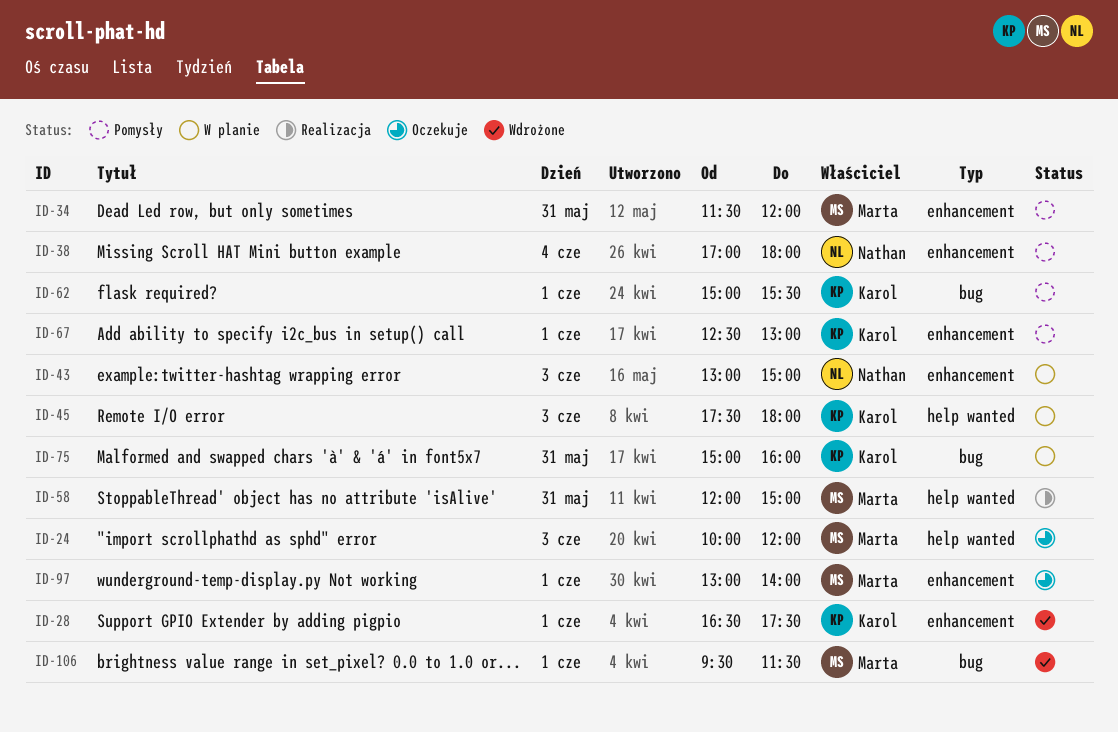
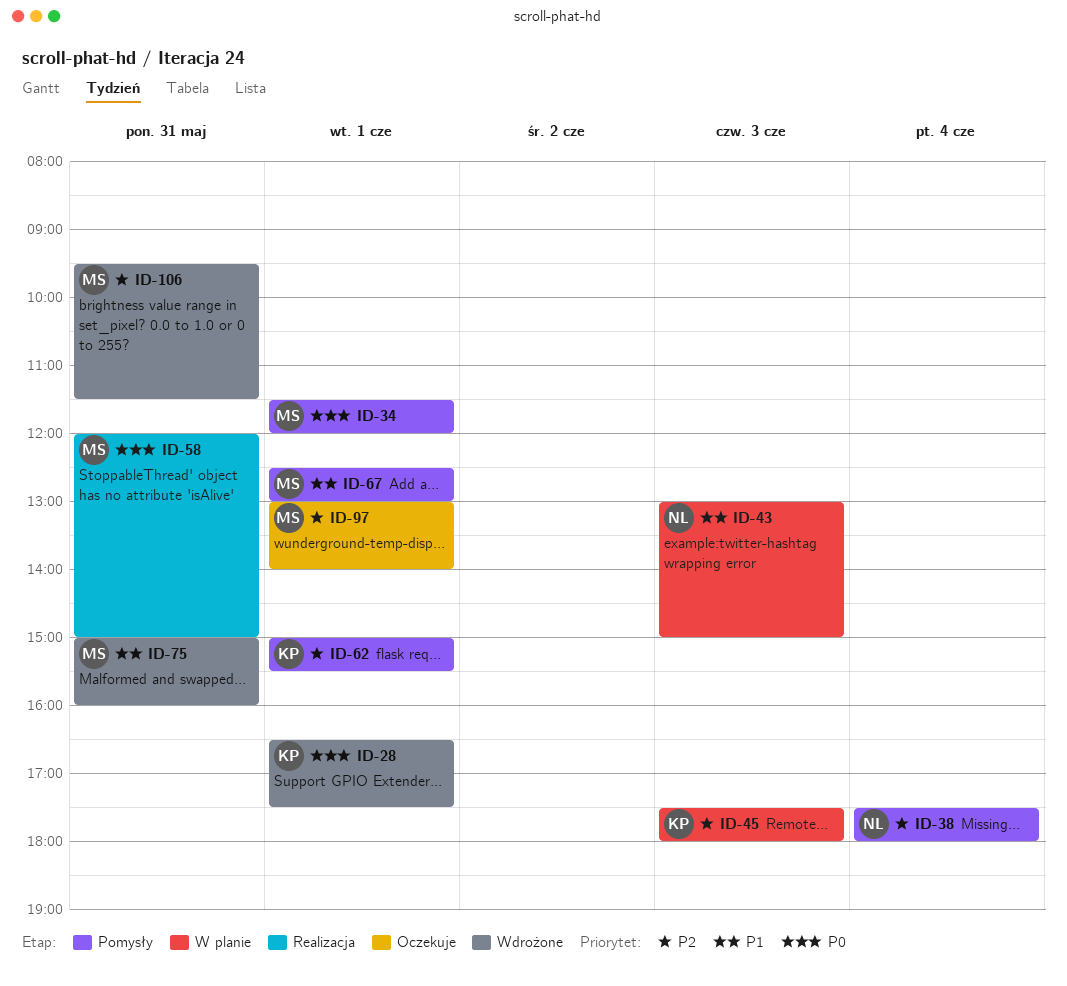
ID-24: present -> none
ID-34, day: May 31 -> Jun 1
ID-38, begins: 17:00 -> 17:30
ID-67, owner: Karol -> Marta
ID-75, status: W planie -> Wdrożone
ID-75, owner: Karol -> Marta
ID-106, day: Jun 1 -> May 31

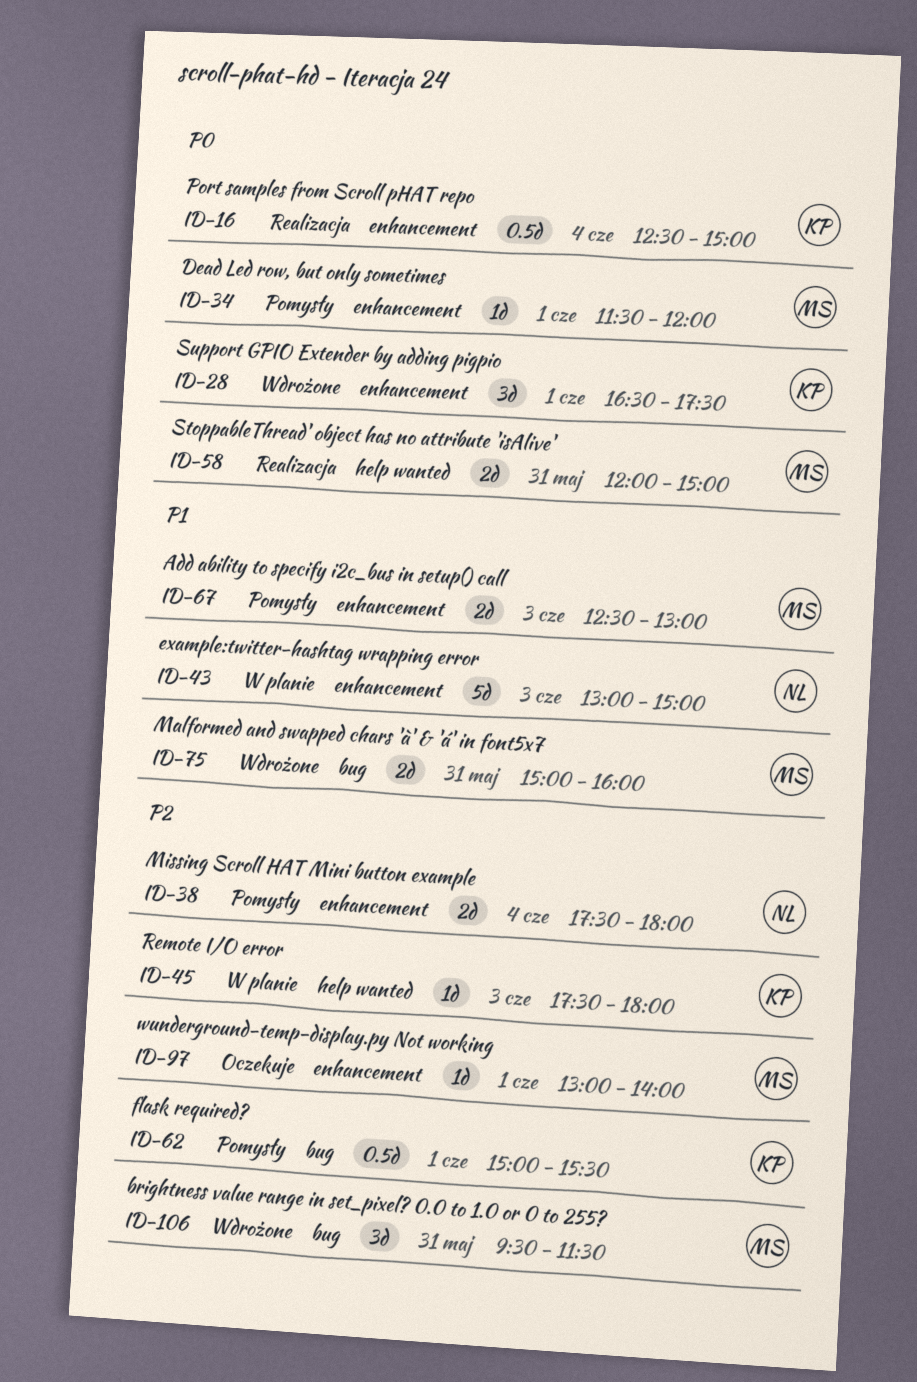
ID-16: none -> present
ID-67, day: Jun 1 -> Jun 3

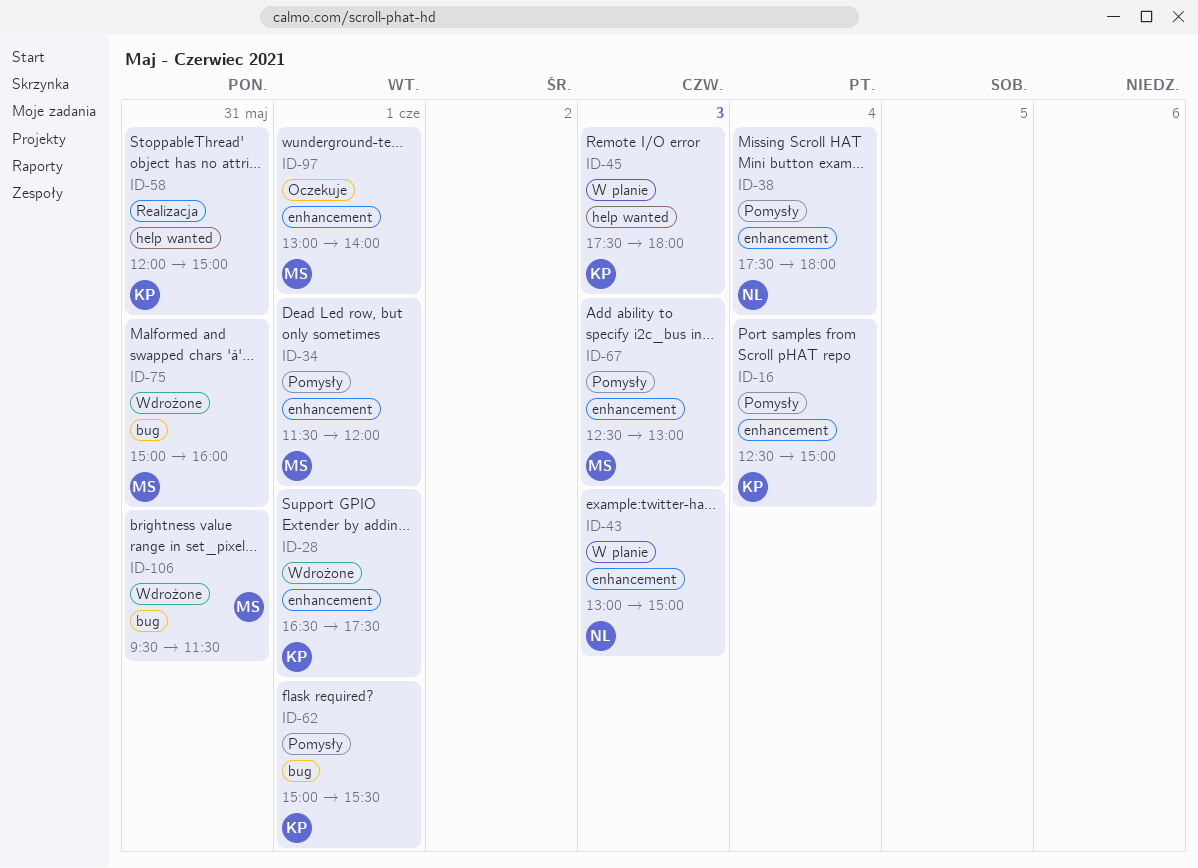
ID-16, status: Realizacja -> Pomysły
ID-58, owner: MS -> KP

